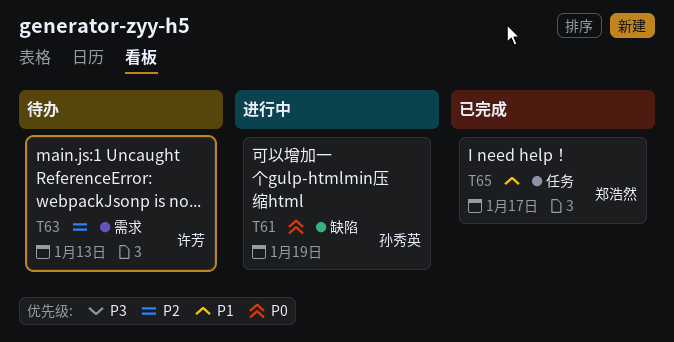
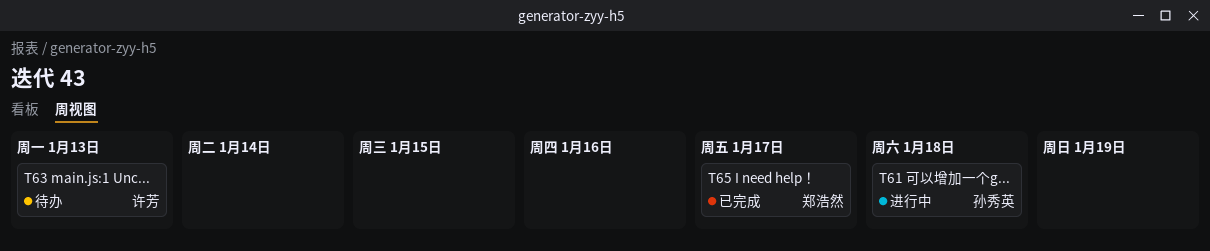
T61, due: Jan 19 -> Jan 18

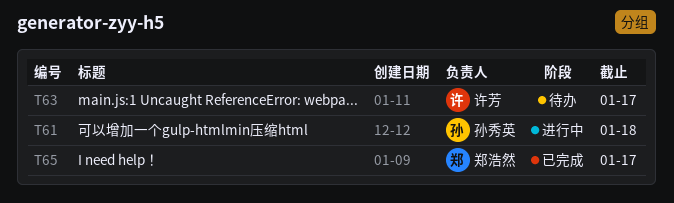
T63, due: Jan 13 -> Jan 17

